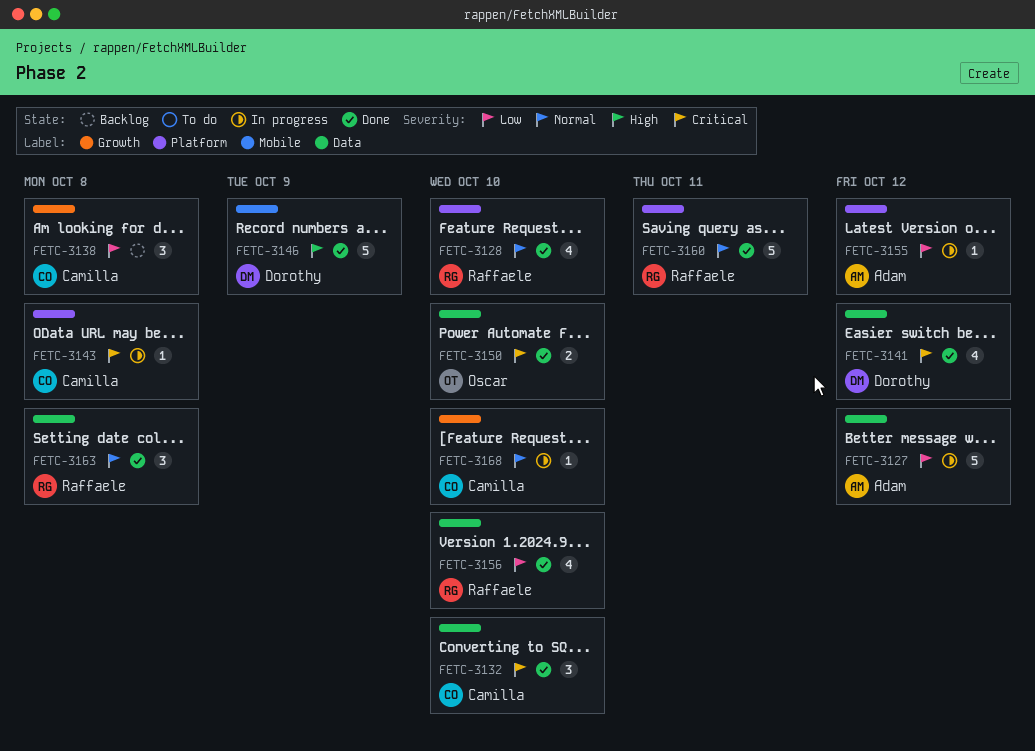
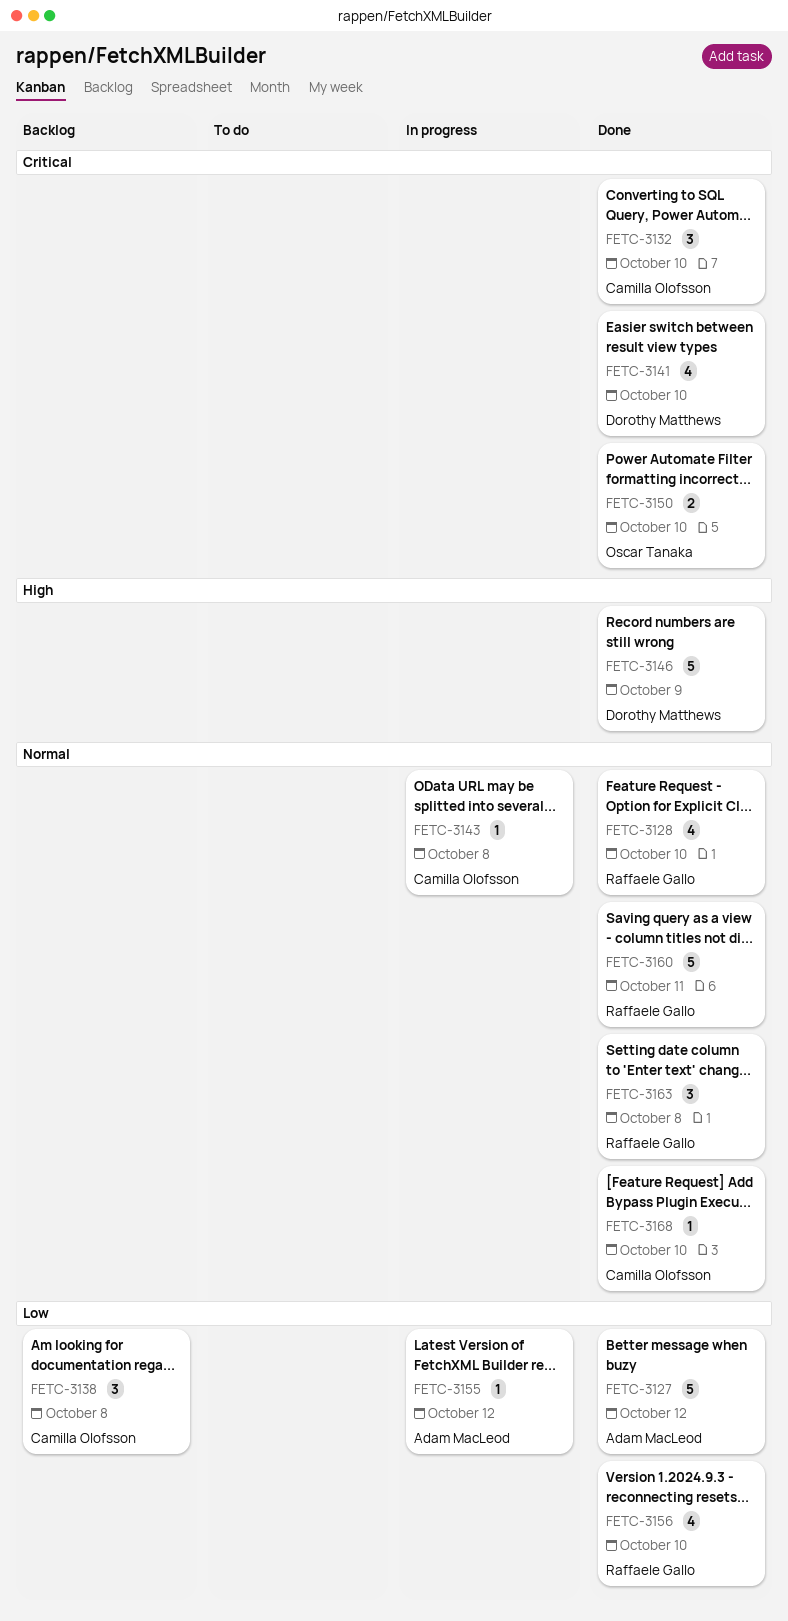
FETC-3127, status: In progress -> Done
FETC-3141, due: Oct 12 -> Oct 10
FETC-3143, priority: Critical -> Normal
FETC-3168, status: In progress -> Done

